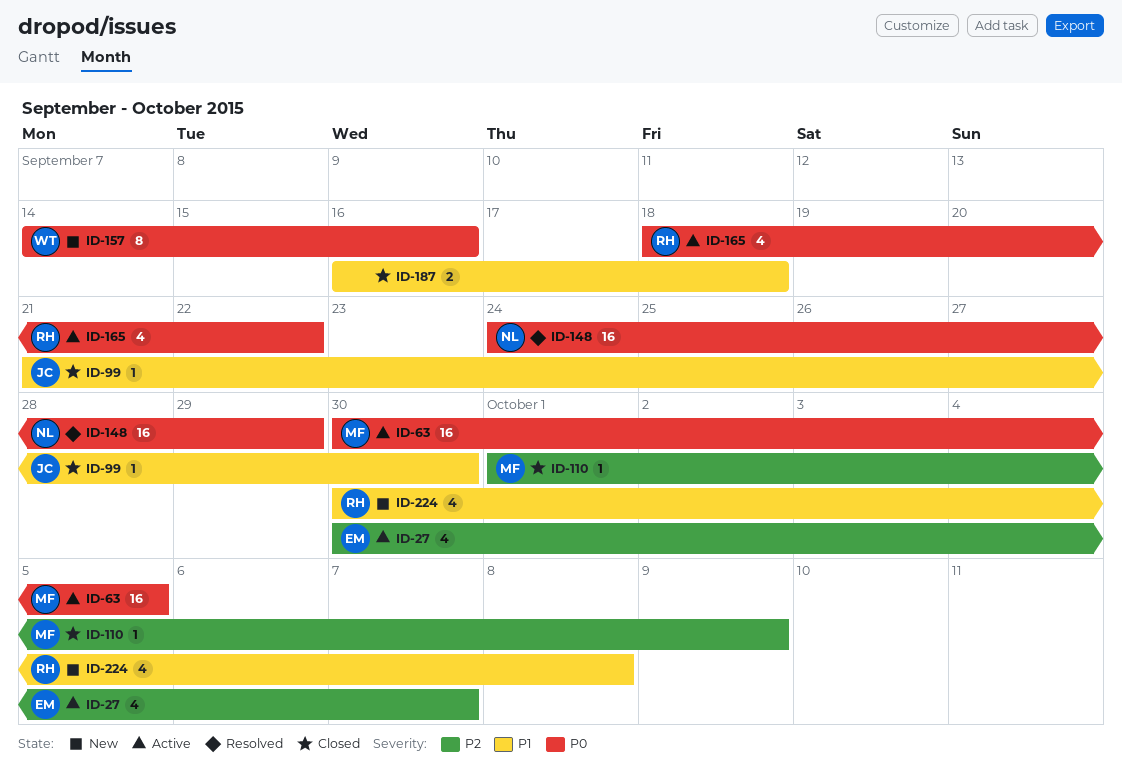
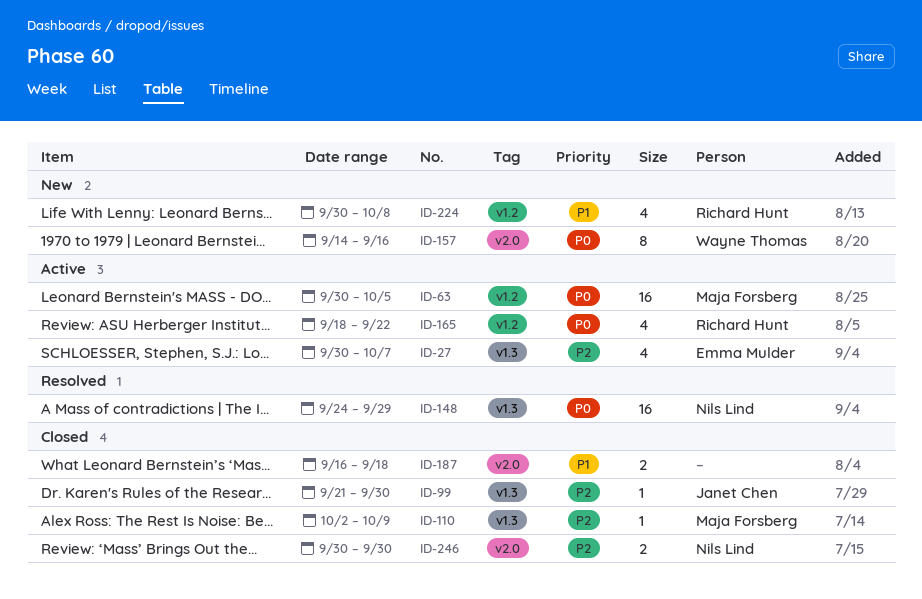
ID-99, priority: P1 -> P2
ID-110, start: Oct 1 -> Oct 2
ID-246: none -> present

